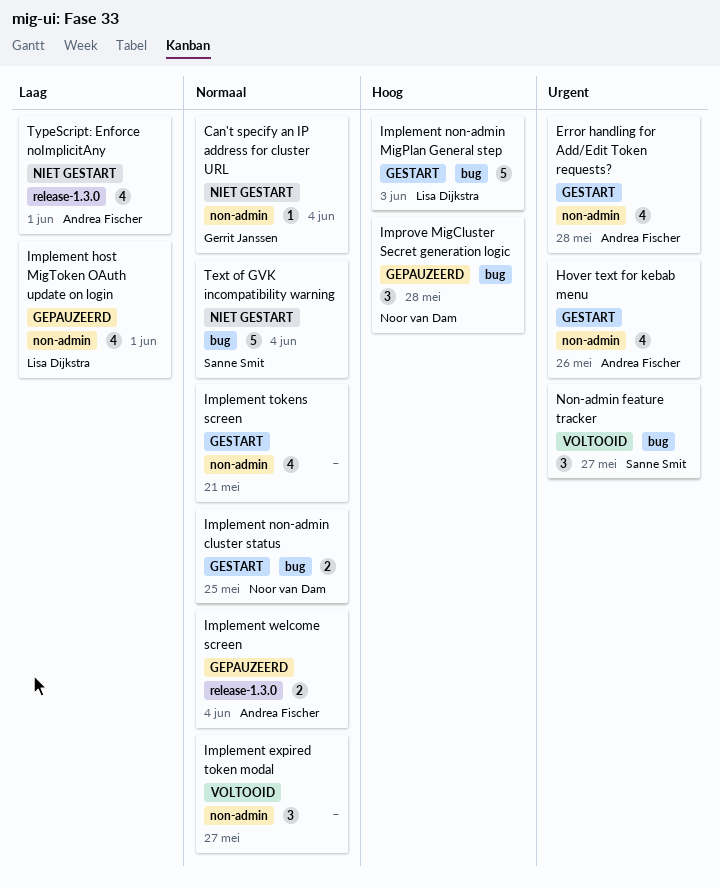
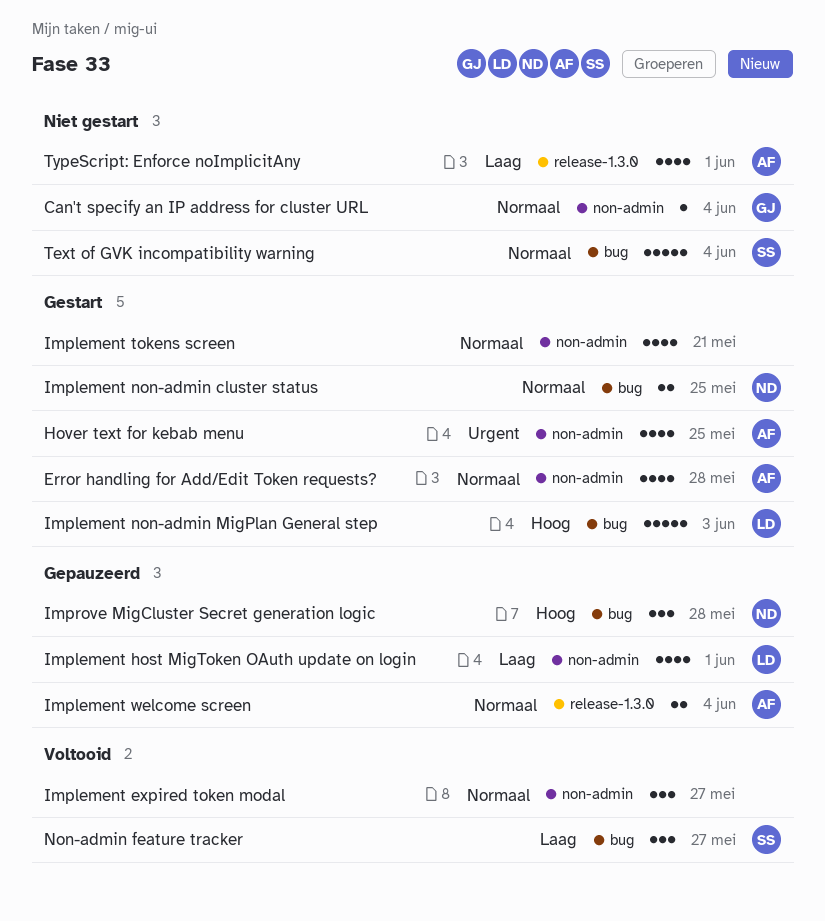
Error handling for Add/Edit Token requests?, priority: Urgent -> Normaal
Hover text for kebab menu, due: May 26 -> May 25
Non-admin feature tracker, priority: Urgent -> Laag

